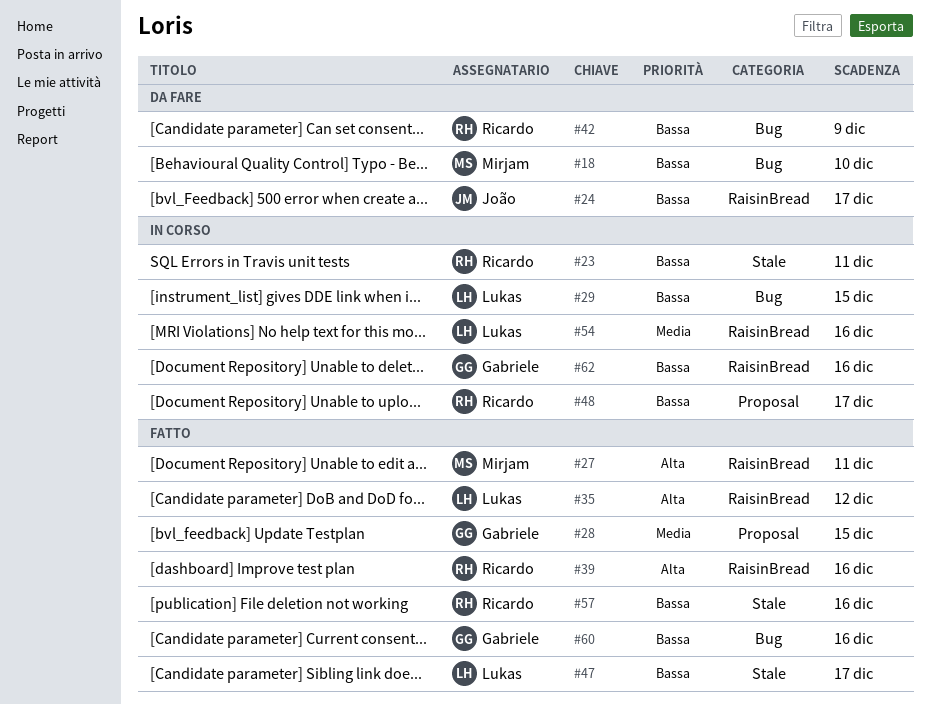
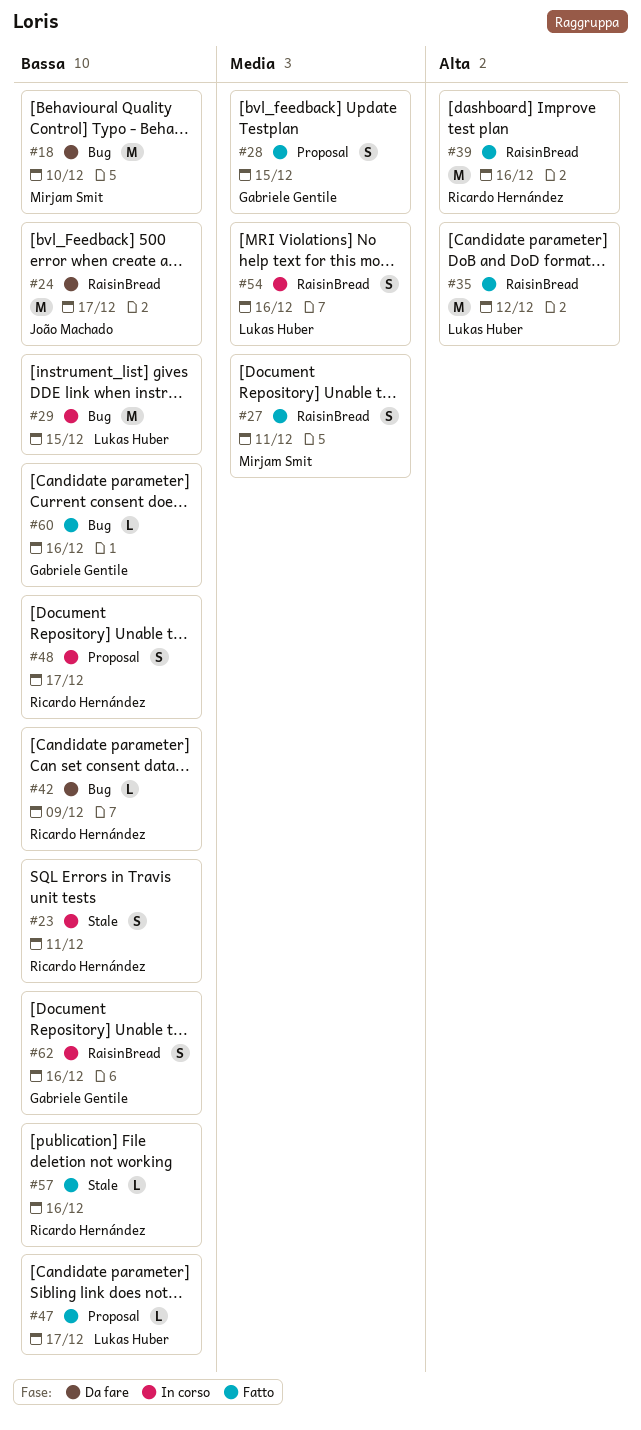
#27, priority: Alta -> Media
#47, label: Stale -> Proposal

